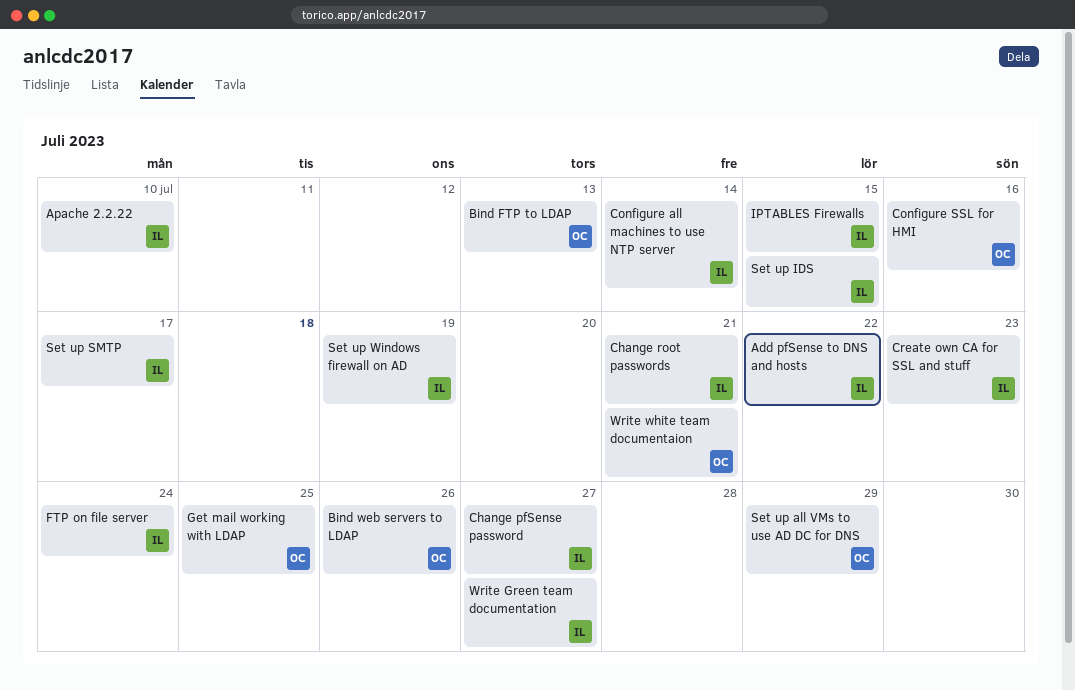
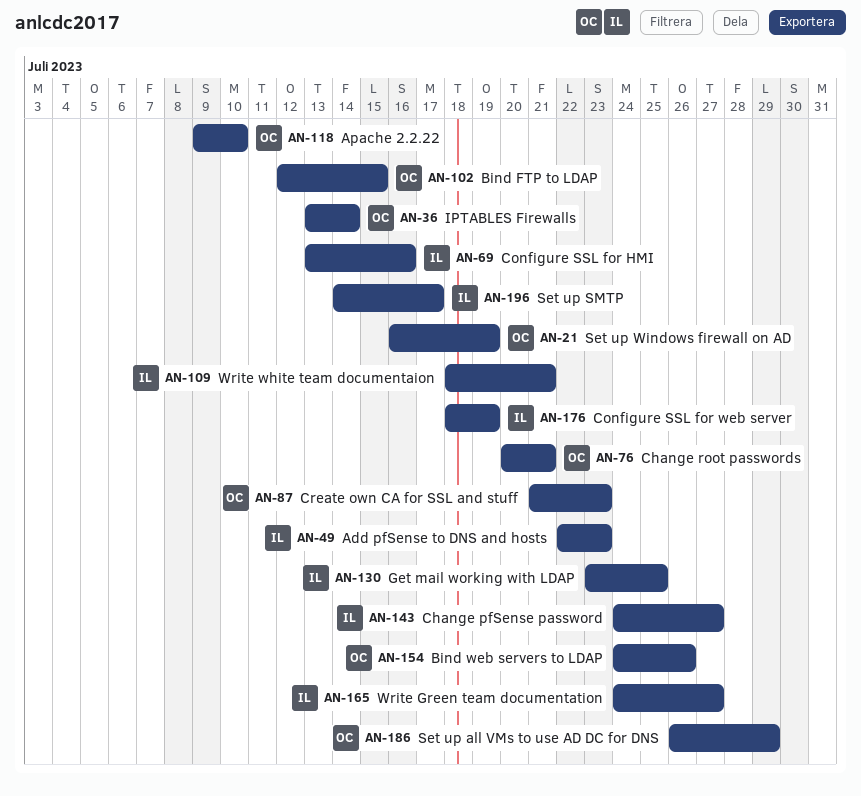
Add pfSense to DNS and hosts, due: Jul 22 -> Jul 23
Apache 2.2.22, owner: IL -> OC
Bind FTP to LDAP, due: Jul 13 -> Jul 15
Change root passwords, owner: IL -> OC
Configure all machines to use NTP server: present -> none
Configure SSL for HMI, owner: OC -> IL
Configure SSL for web server: none -> present
Create own CA for SSL and stuff, owner: IL -> OC
FTP on file server: present -> none
Get mail working with LDAP, owner: OC -> IL
IPTABLES Firewalls, owner: IL -> OC
IPTABLES Firewalls, due: Jul 15 -> Jul 14
Set up IDS: present -> none
Set up Windows firewall on AD, owner: IL -> OC
Write white team documentaion, owner: OC -> IL

